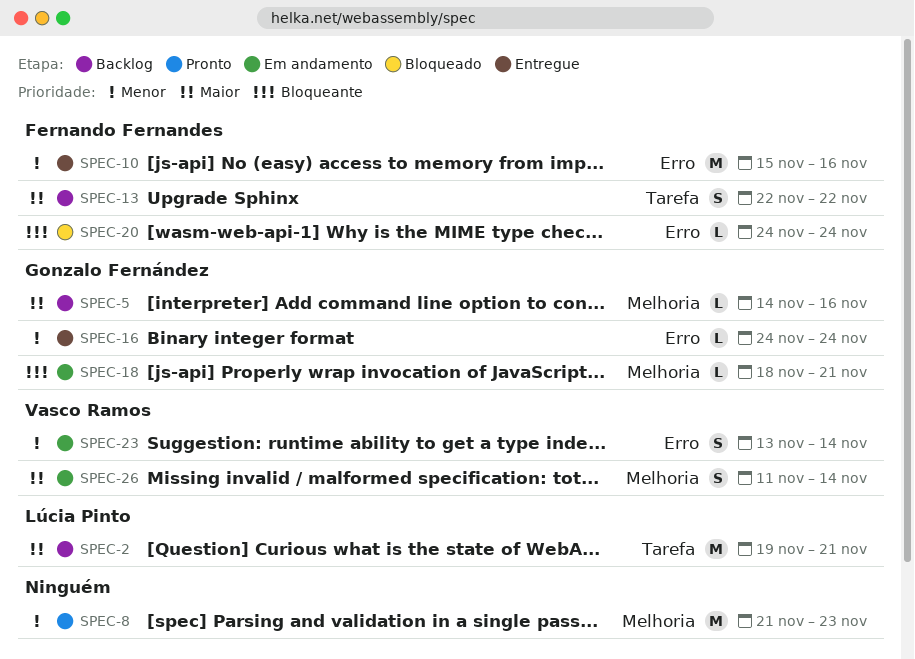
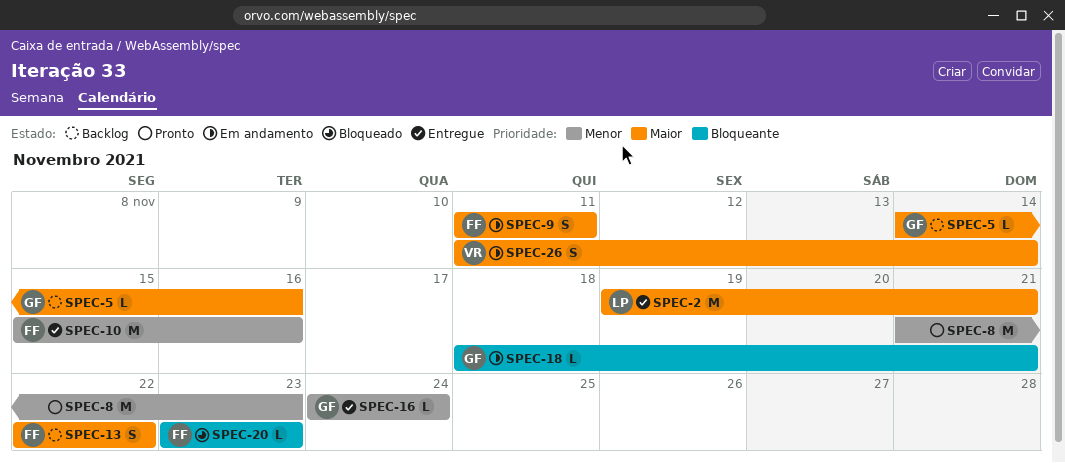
SPEC-2, status: Backlog -> Entregue
SPEC-9: none -> present
SPEC-20, start: Nov 24 -> Nov 23
SPEC-20, due: Nov 24 -> Nov 23
SPEC-23: present -> none

